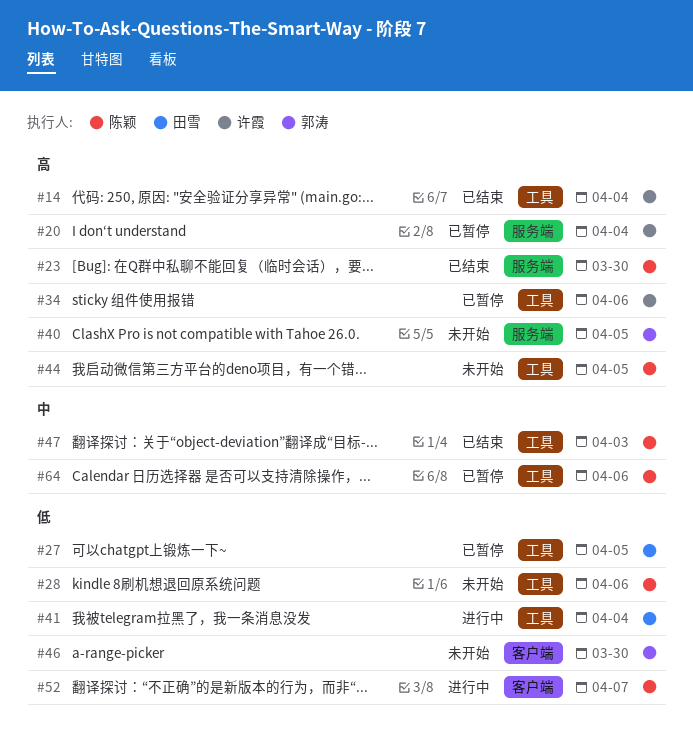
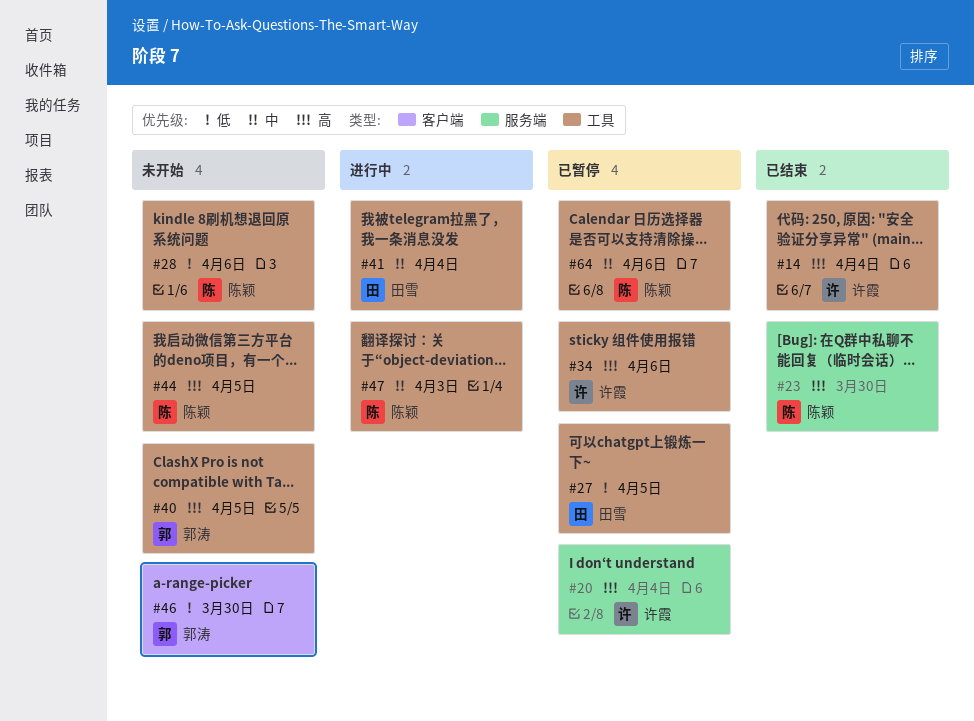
#40, label: 服务端 -> 工具
#41, priority: 低 -> 中
#47, status: 已结束 -> 进行中
#52: present -> none

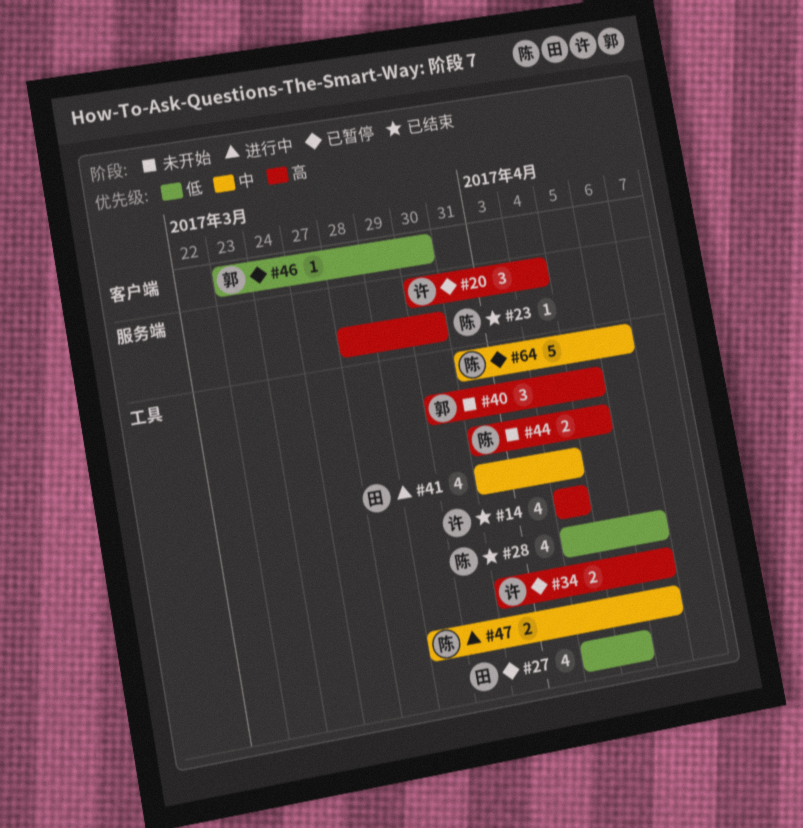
#28, status: 未开始 -> 已结束
#46, status: 未开始 -> 已暂停
#47, due: Apr 3 -> Apr 6

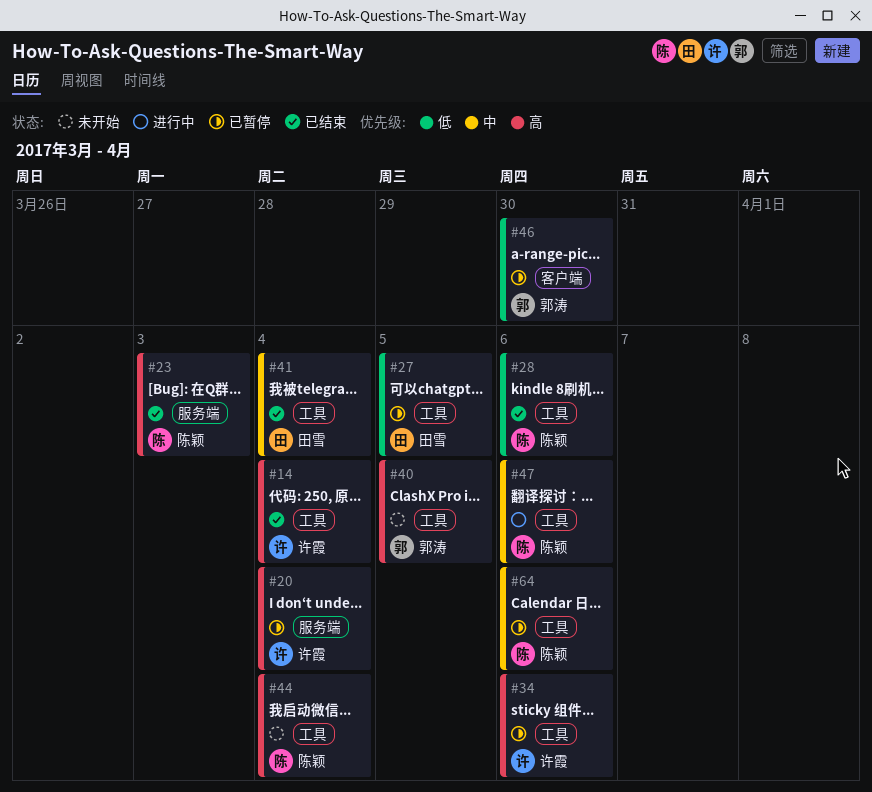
#23, due: Mar 30 -> Apr 3
#41, status: 进行中 -> 已结束
#44, due: Apr 5 -> Apr 4

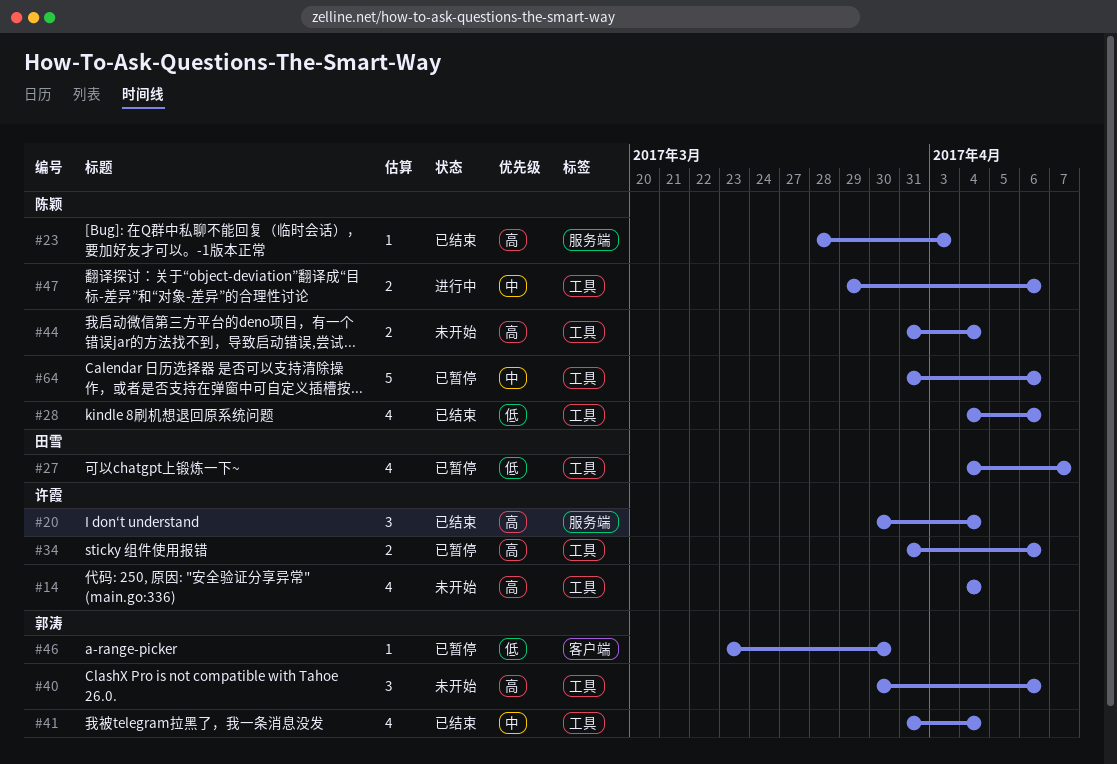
#14, status: 已结束 -> 未开始
#20, status: 已暂停 -> 已结束
#27, due: Apr 5 -> Apr 7
#40, due: Apr 5 -> Apr 6
#41, owner: 田雪 -> 郭涛

